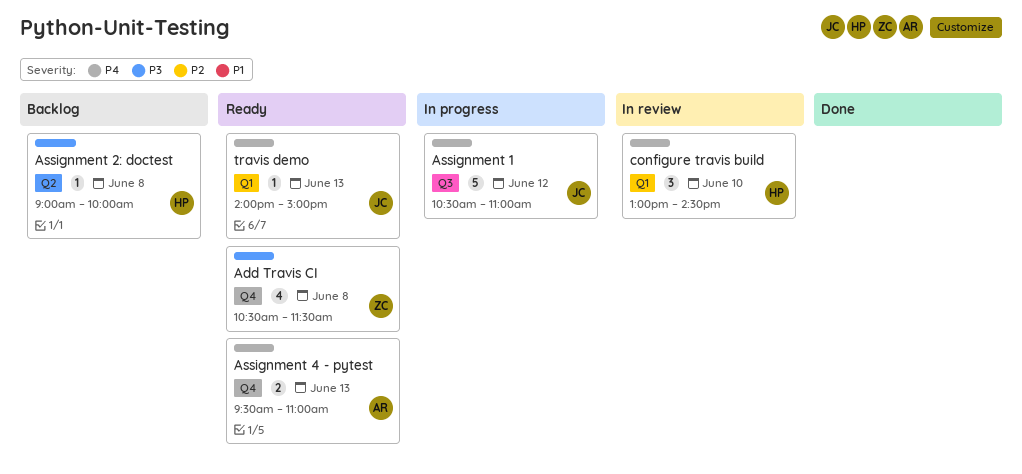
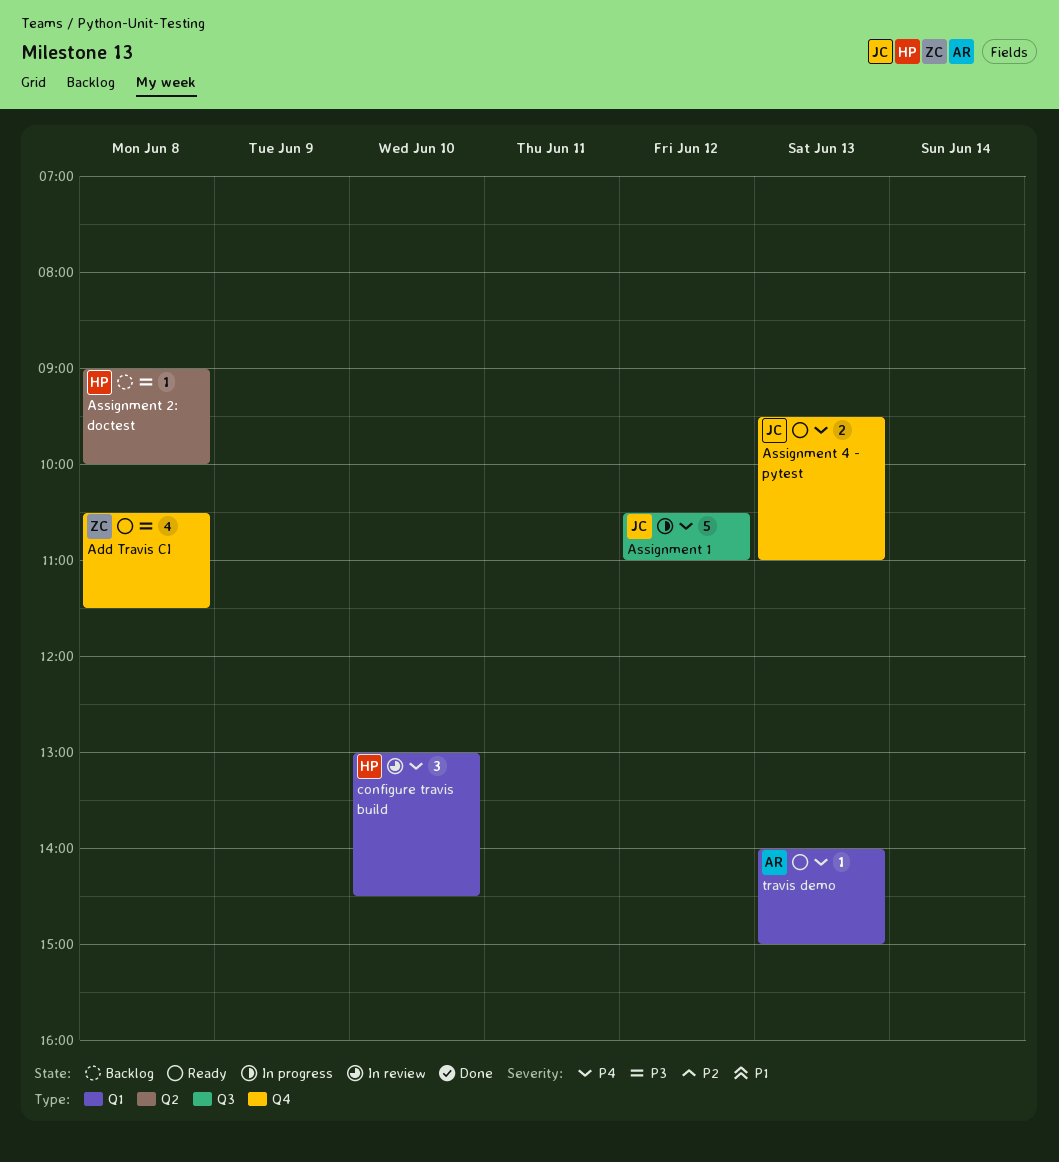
Assignment 4 - pytest, owner: AR -> JC
travis demo, owner: JC -> AR

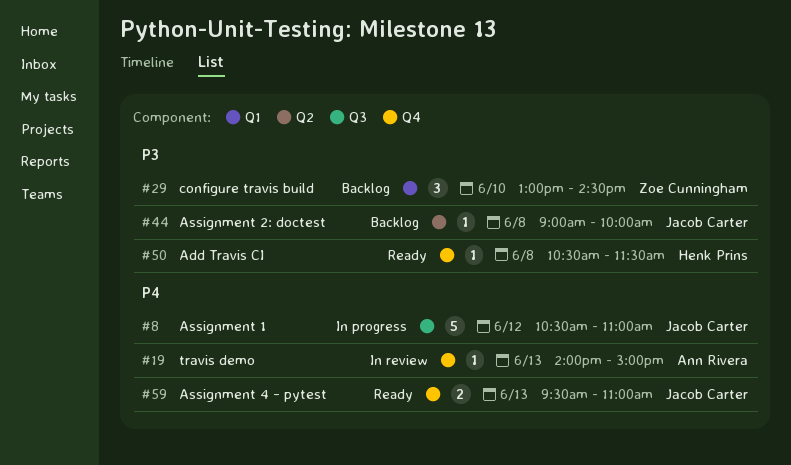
Add Travis CI, owner: Zoe Cunningham -> Henk Prins
Add Travis CI, estimate: 4 -> 1
Assignment 2: doctest, owner: Henk Prins -> Jacob Carter
configure travis build, status: In review -> Backlog
configure travis build, owner: Henk Prins -> Zoe Cunningham
configure travis build, priority: P4 -> P3
travis demo, status: Ready -> In review
travis demo, label: Q1 -> Q4

